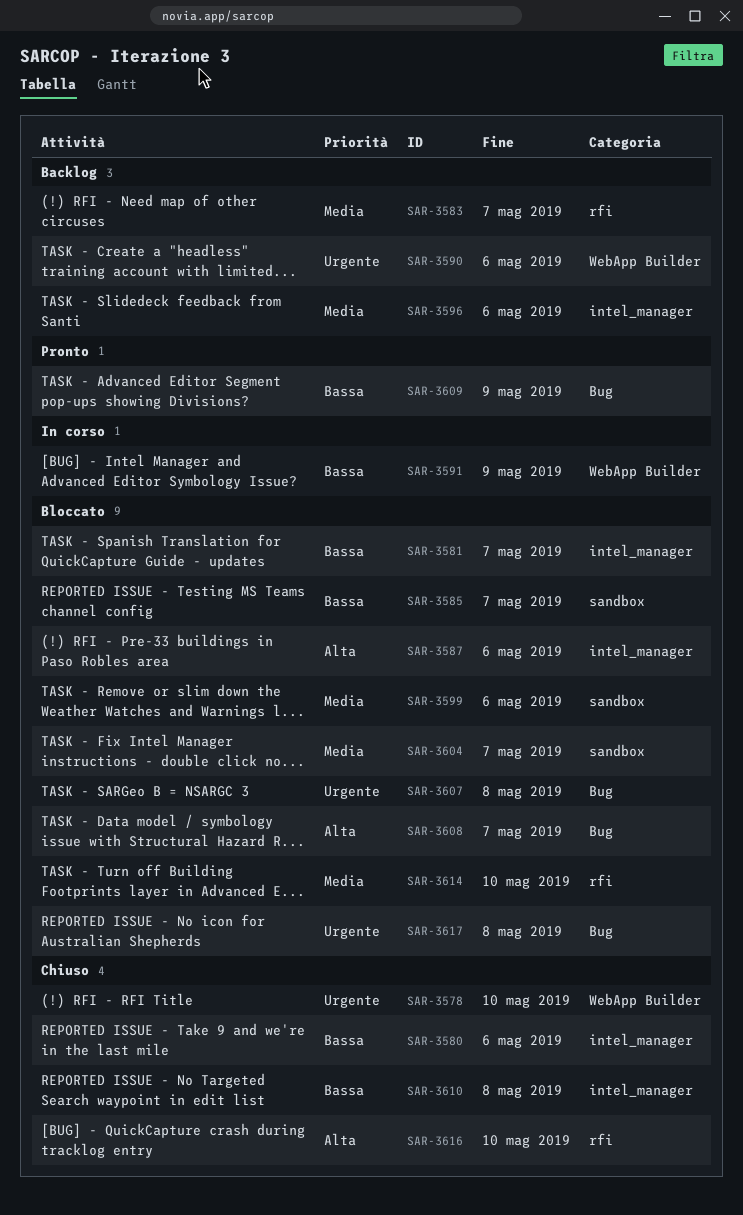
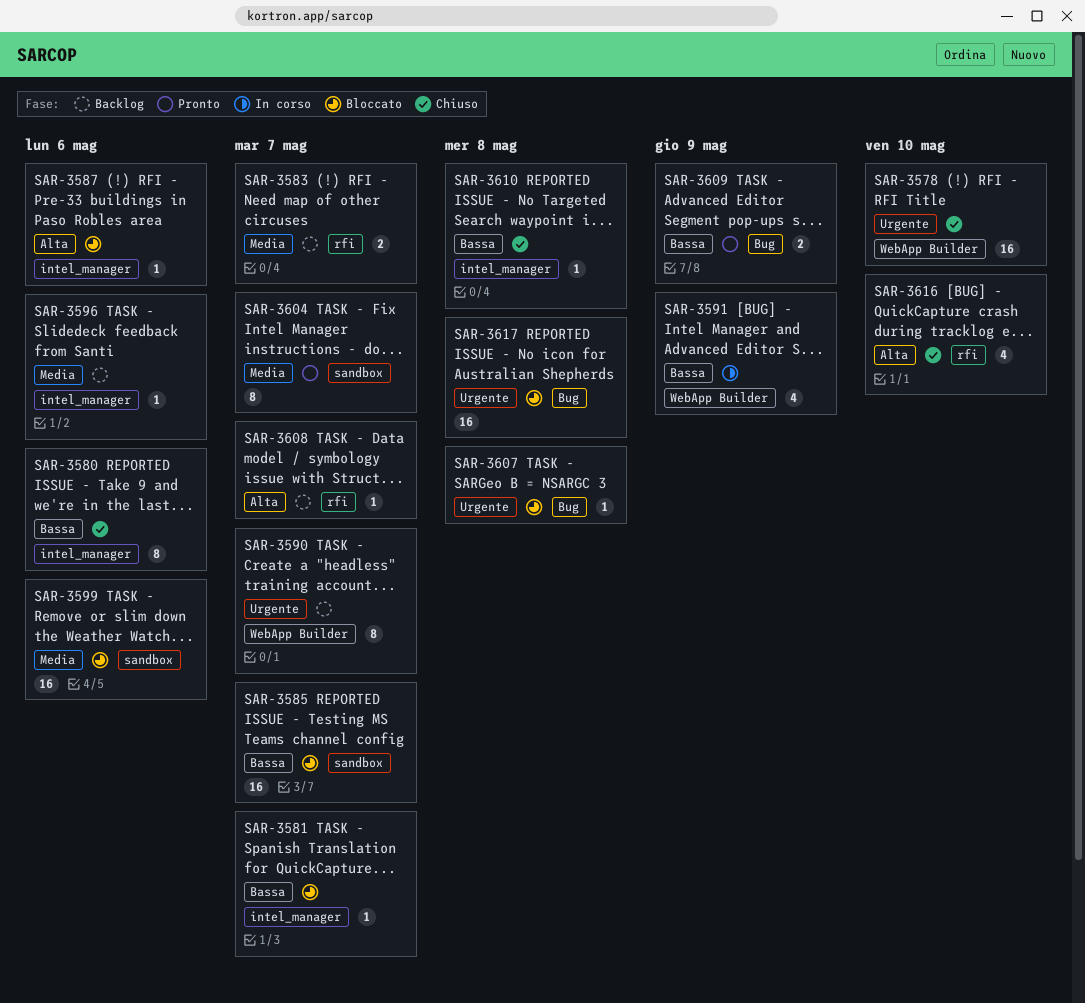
SAR-3590, due: May 6 -> May 7
SAR-3604, status: Bloccato -> Pronto
SAR-3608, status: Bloccato -> Backlog
SAR-3608, label: Bug -> rfi
SAR-3614: present -> none

